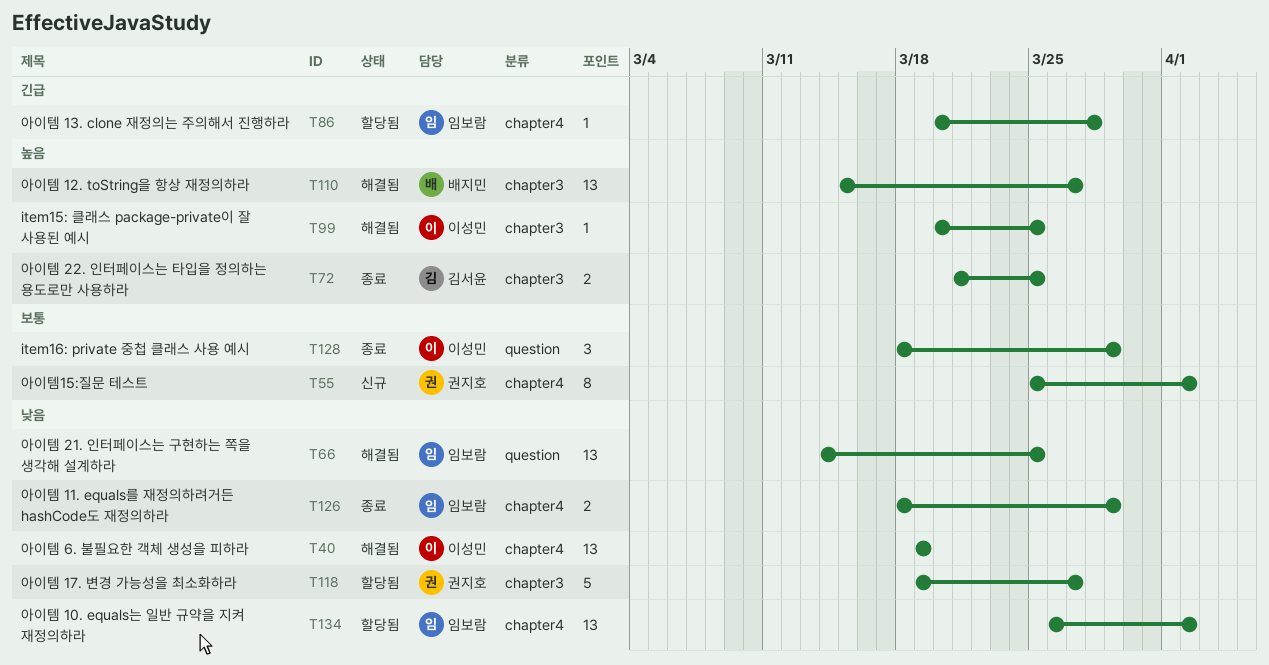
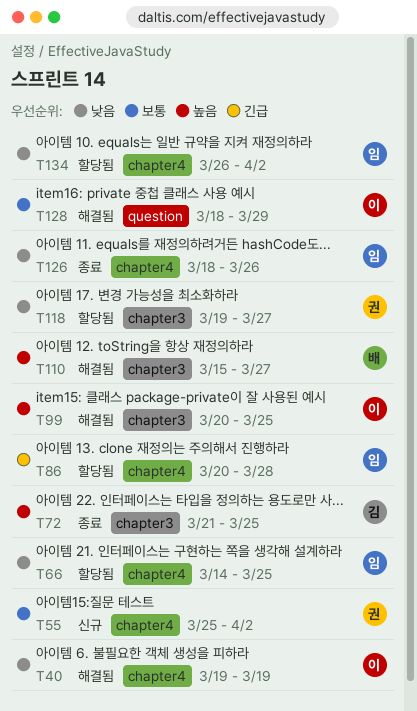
T66, status: 해결됨 -> 할당됨
T66, label: question -> chapter4
T126, due: Mar 29 -> Mar 26
T128, status: 종료 -> 해결됨

